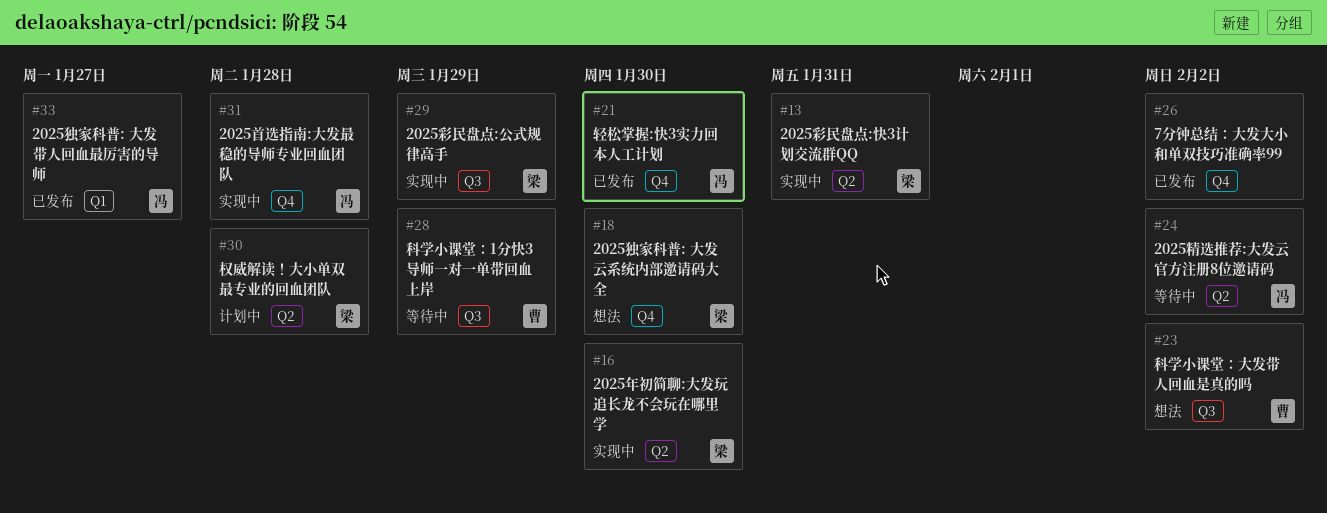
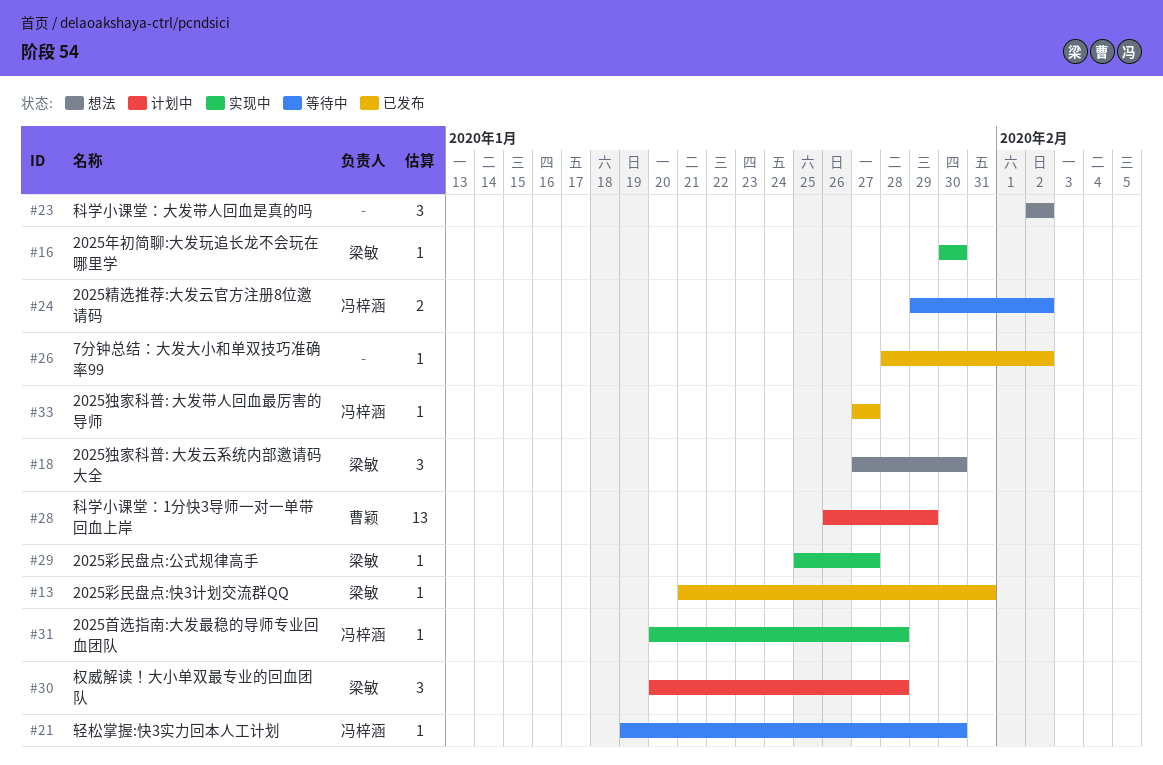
#13, status: 实现中 -> 已发布
#21, status: 已发布 -> 等待中
#23, owner: 曹颖 -> none
#28, status: 等待中 -> 计划中
#29, due: Jan 29 -> Jan 27

